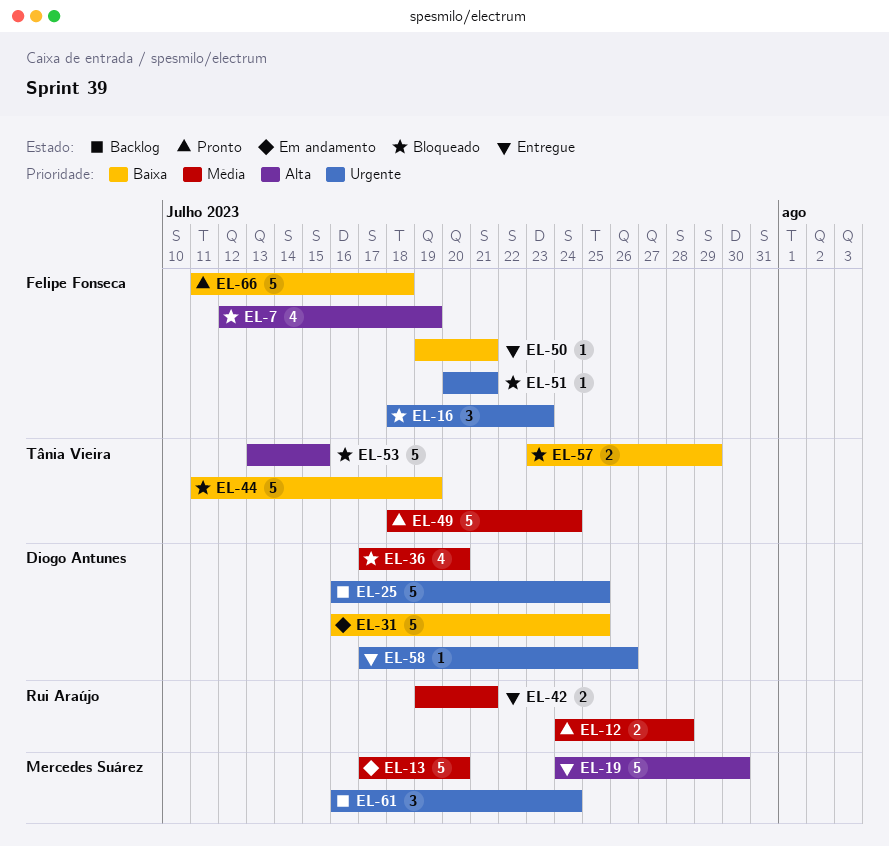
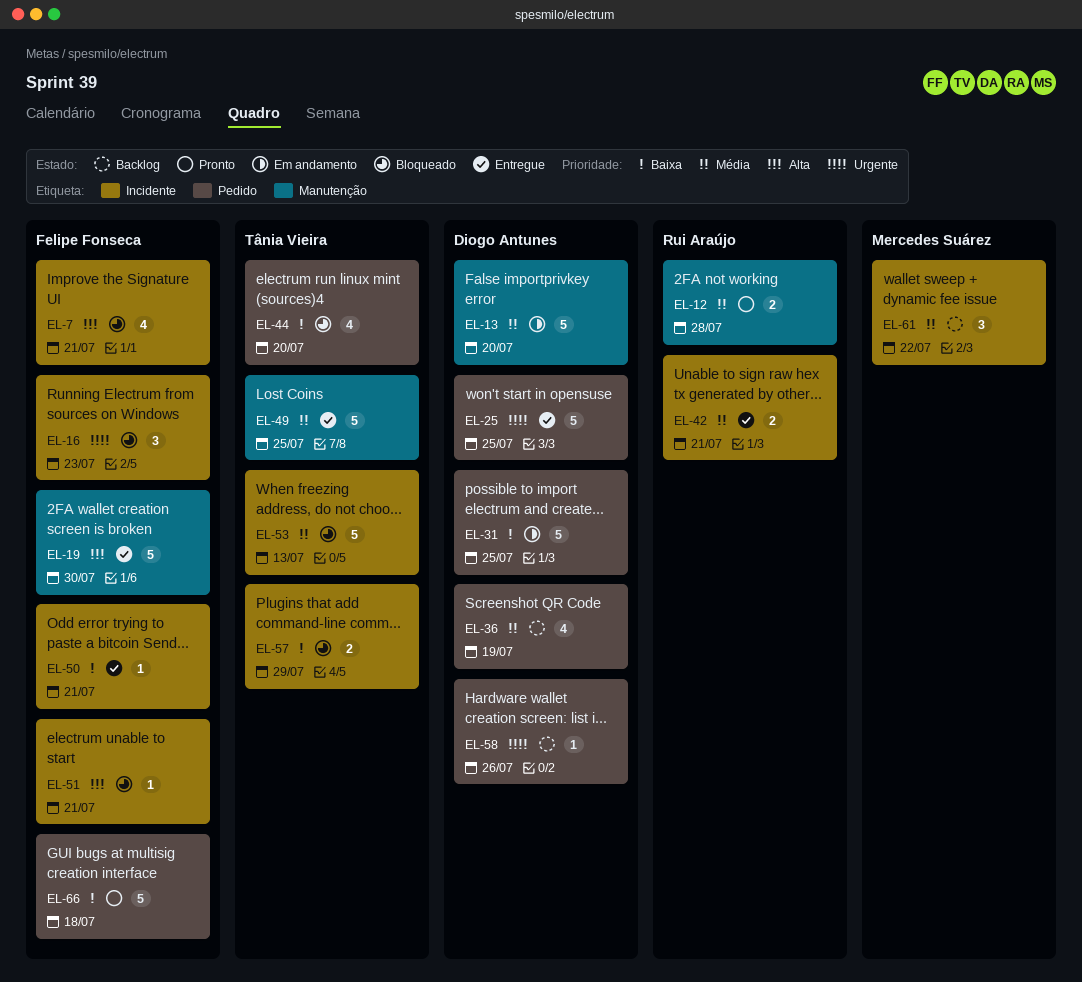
EL-7, due: Jul 19 -> Jul 21
EL-13, owner: Mercedes Suárez -> Diogo Antunes
EL-19, owner: Mercedes Suárez -> Felipe Fonseca
EL-25, status: Backlog -> Entregue
EL-36, status: Bloqueado -> Backlog
EL-36, due: Jul 20 -> Jul 19
EL-44, estimate: 5 -> 4
EL-44, due: Jul 19 -> Jul 20
EL-49, status: Pronto -> Entregue
EL-49, due: Jul 24 -> Jul 25
EL-51, priority: Urgente -> Alta
EL-53, priority: Alta -> Média
EL-53, due: Jul 15 -> Jul 13
EL-58, status: Entregue -> Backlog
EL-61, priority: Urgente -> Média
EL-61, due: Jul 24 -> Jul 22

